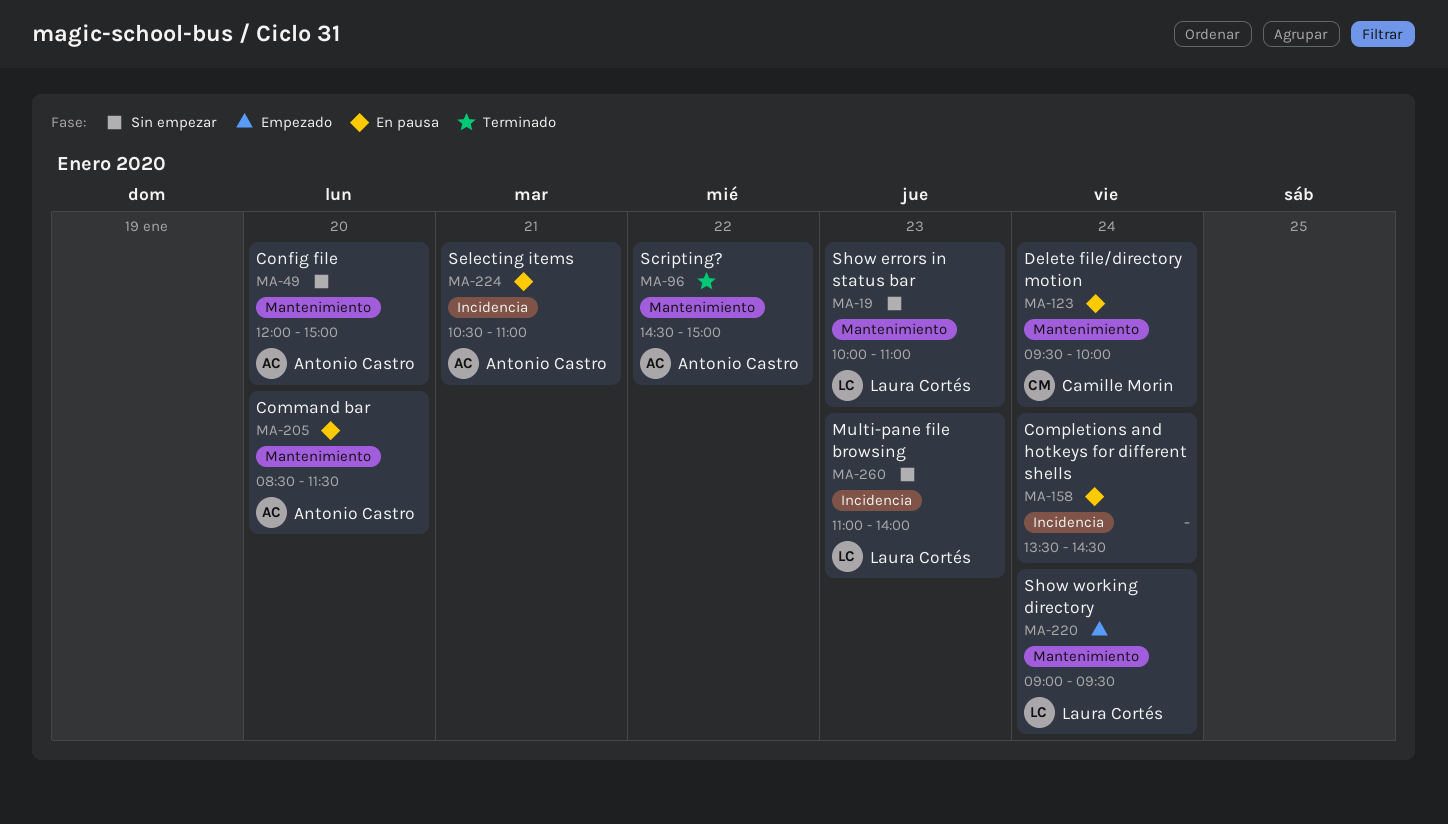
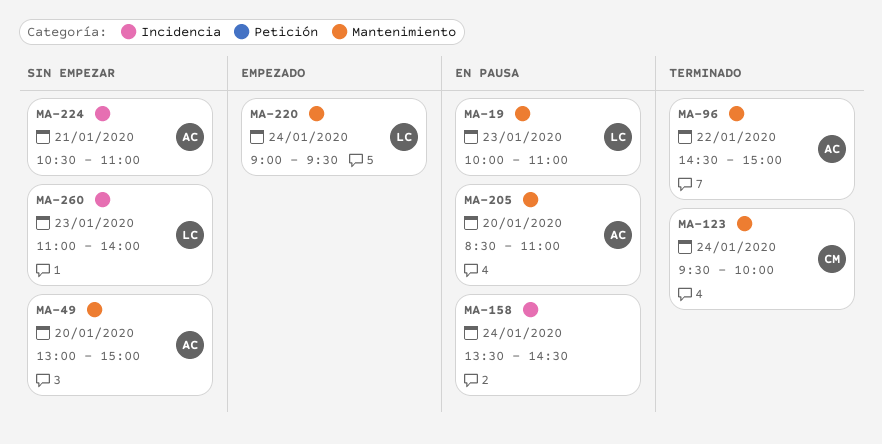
MA-19, status: Sin empezar -> En pausa
MA-49, begins: 12:00 -> 13:00
MA-123, status: En pausa -> Terminado
MA-205, ends: 11:30 -> 11:00
MA-224, status: En pausa -> Sin empezar

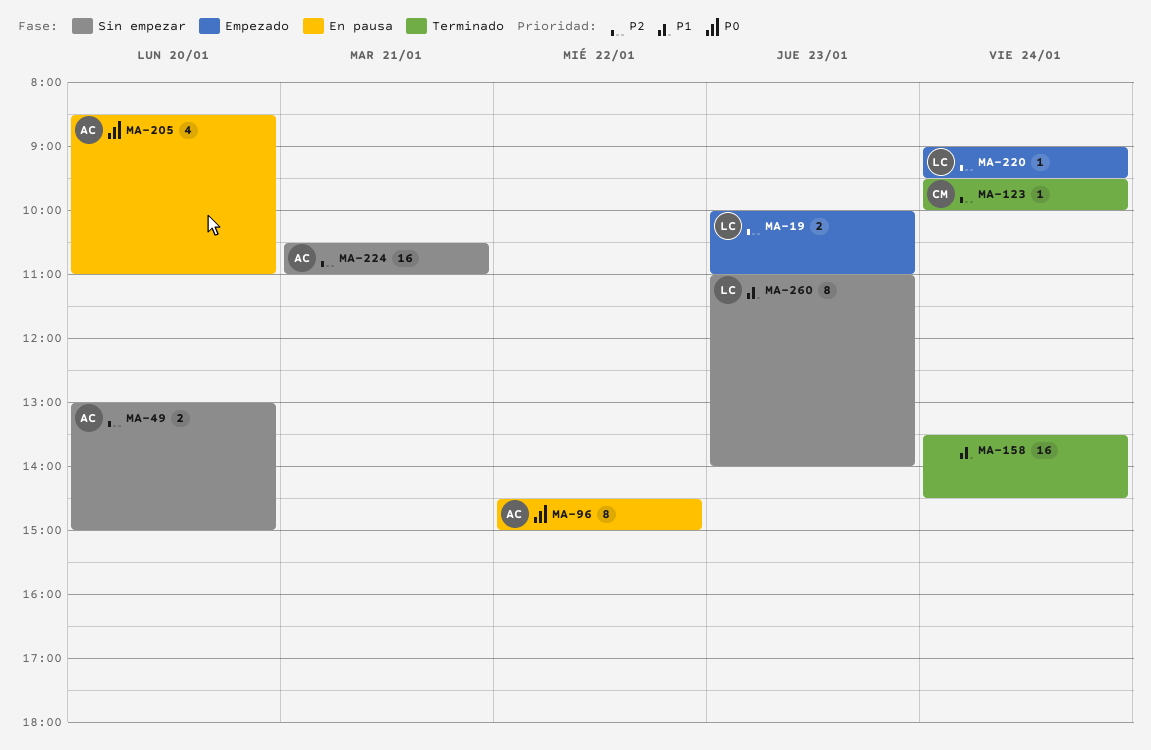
MA-19, status: En pausa -> Empezado
MA-96, status: Terminado -> En pausa
MA-158, status: En pausa -> Terminado

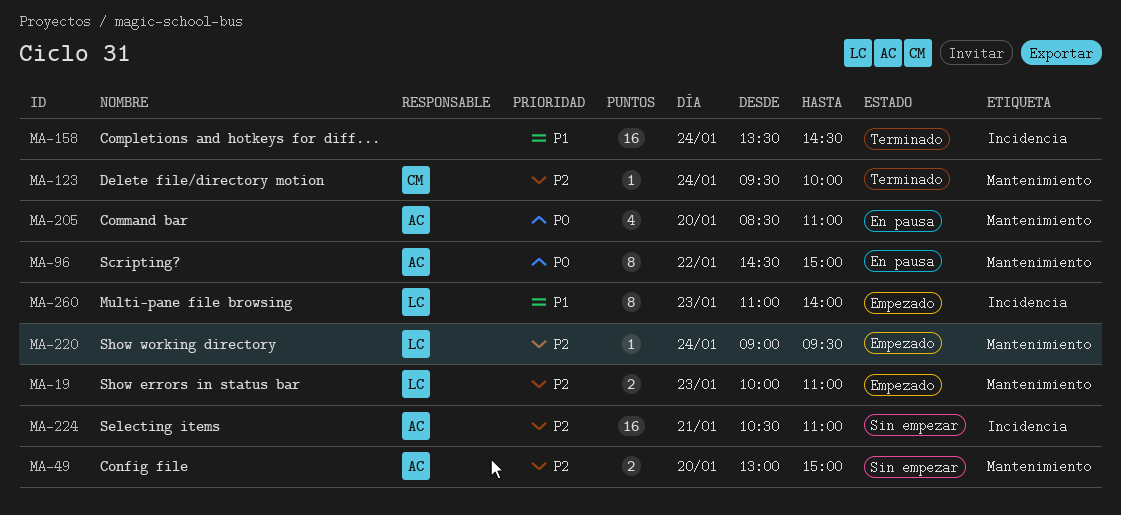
MA-260, status: Sin empezar -> Empezado

